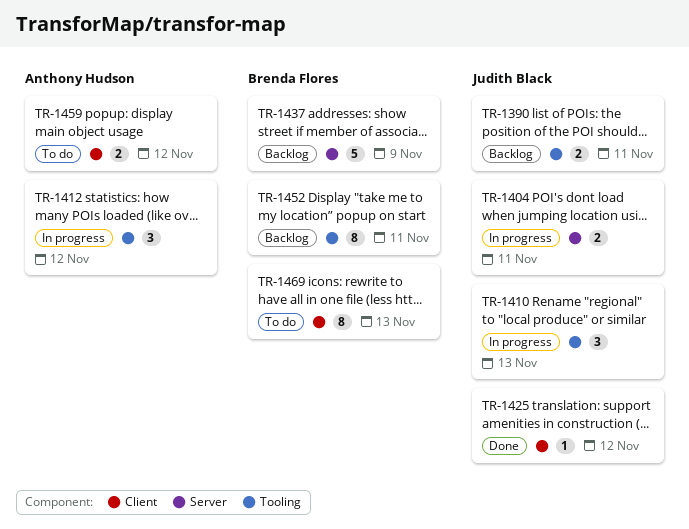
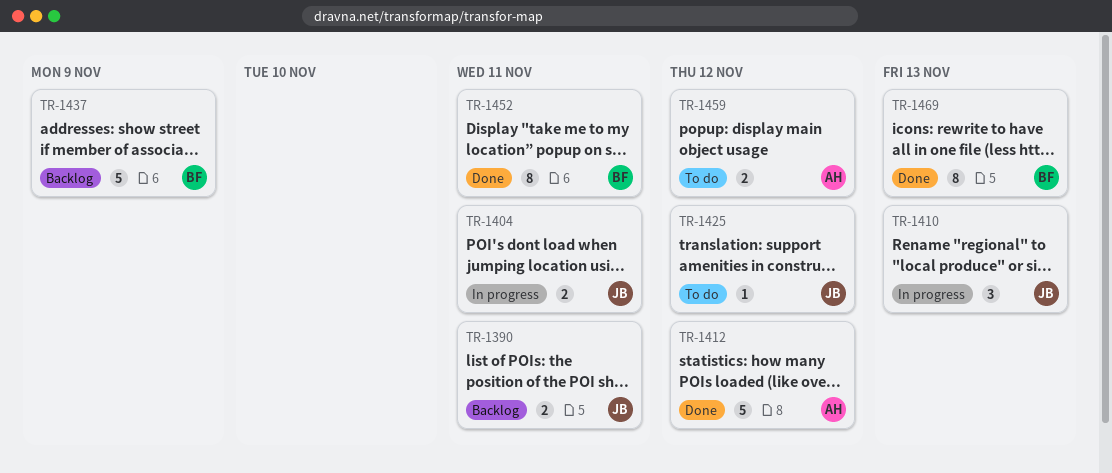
TR-1412, status: In progress -> Done
TR-1412, estimate: 3 -> 5
TR-1425, status: Done -> To do
TR-1452, status: Backlog -> Done
TR-1469, status: To do -> Done

